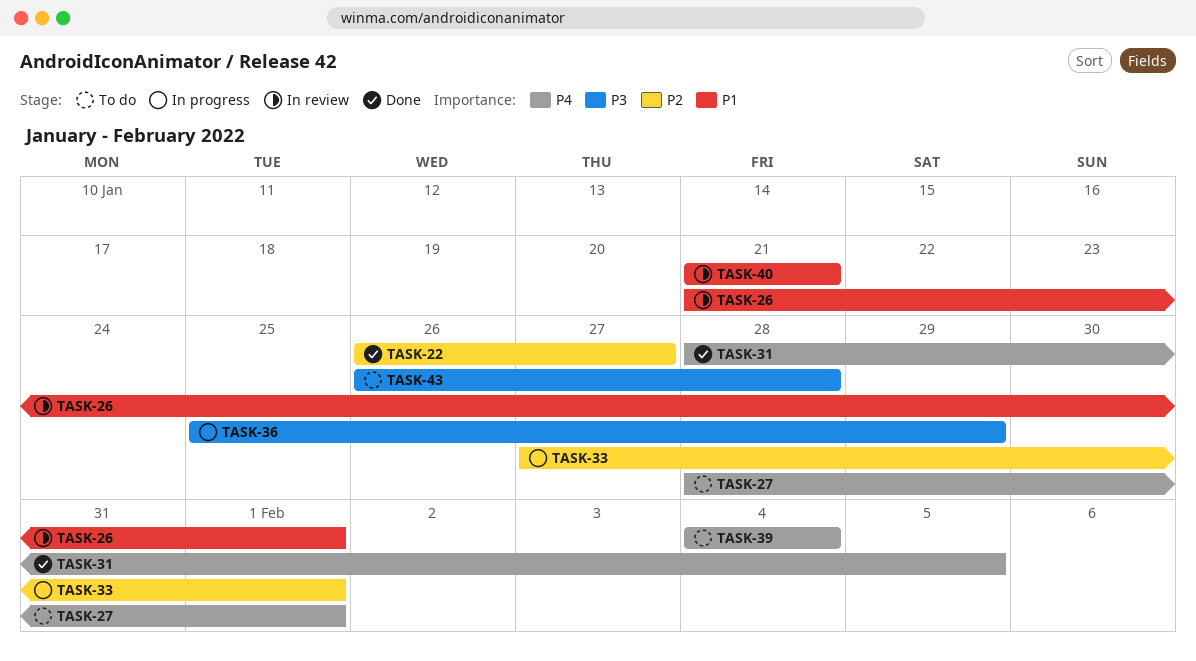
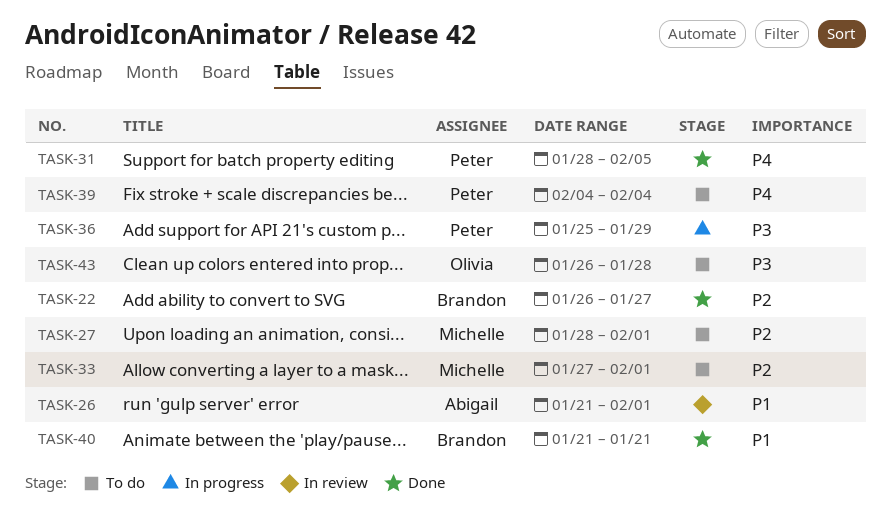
TASK-27, priority: P4 -> P2
TASK-33, status: In progress -> To do
TASK-40, status: In review -> Done

